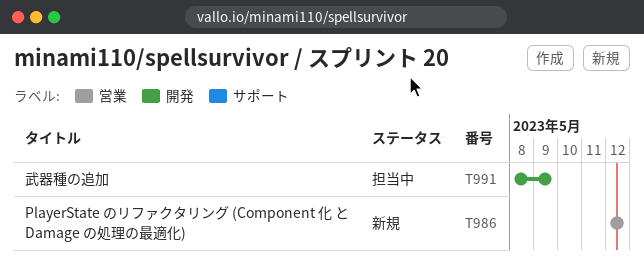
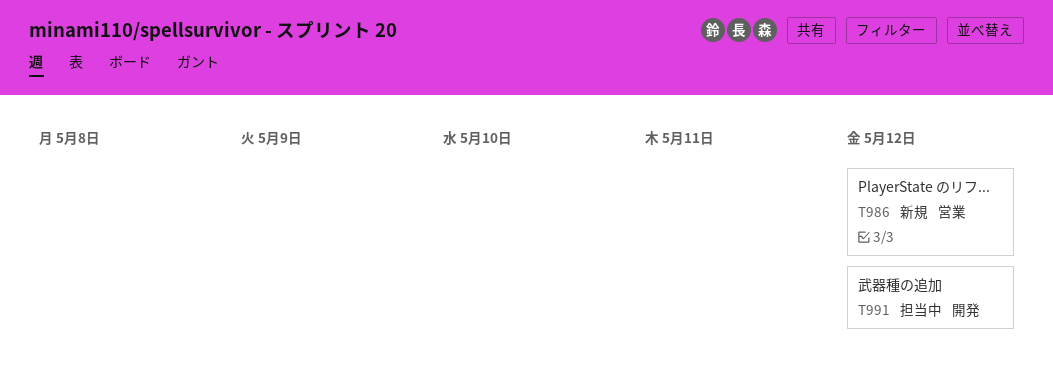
T991, due: May 9 -> May 12

